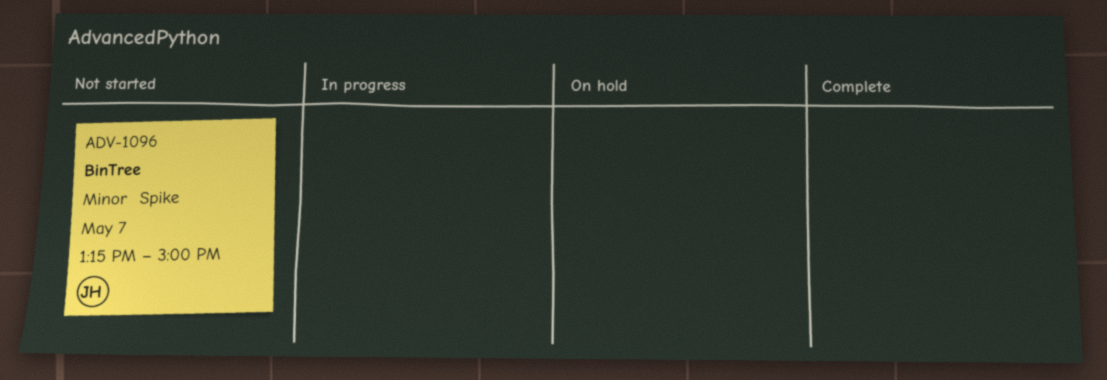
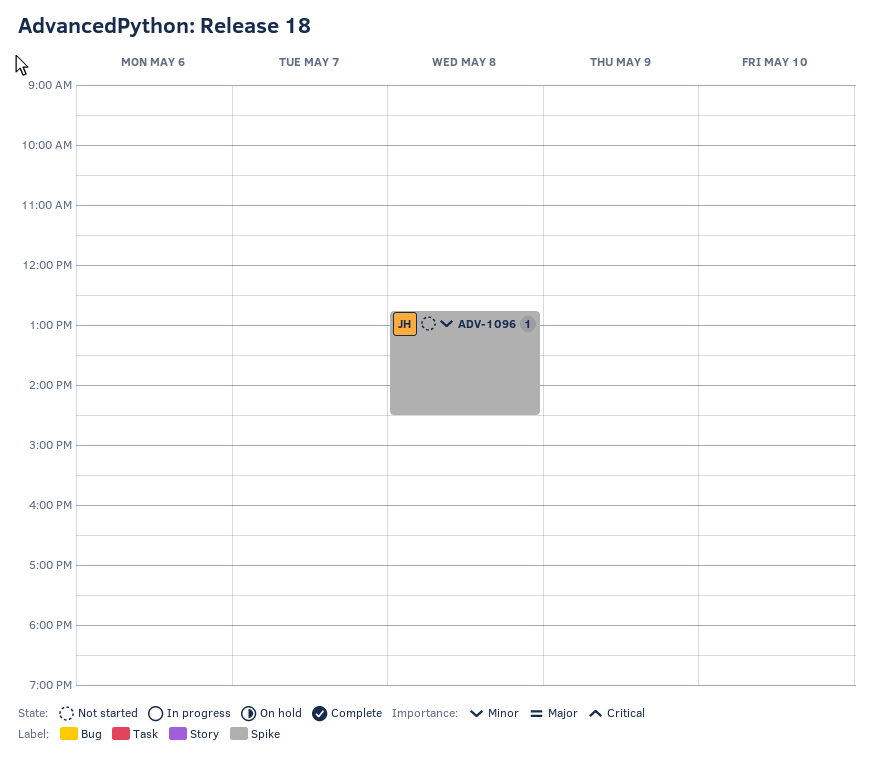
ADV-1096, day: May 7 -> May 8
ADV-1096, begins: 13:15 -> 12:45
ADV-1096, ends: 15:00 -> 14:30

